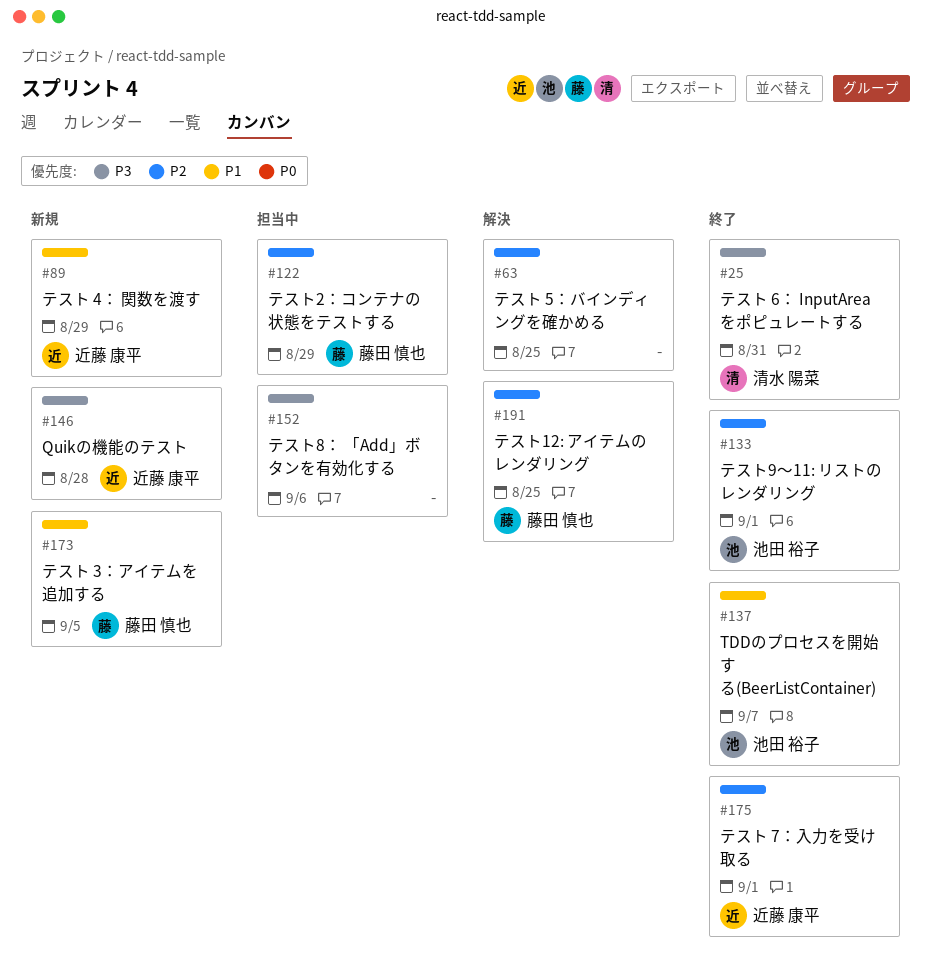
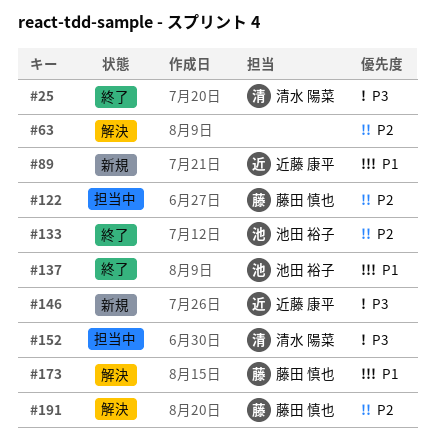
#152, owner: none -> 清水 陽菜
#173, status: 新規 -> 解決
#175: present -> none

